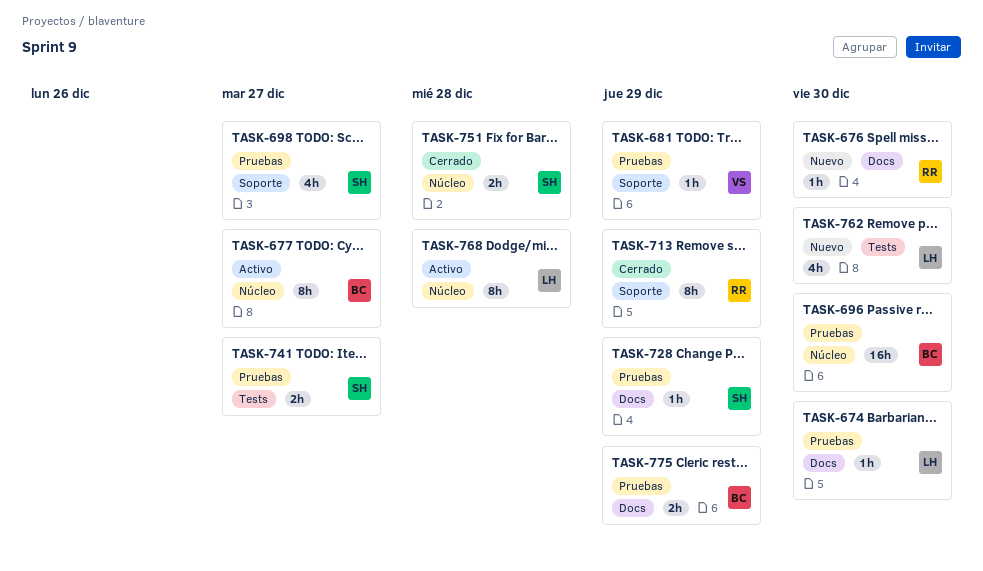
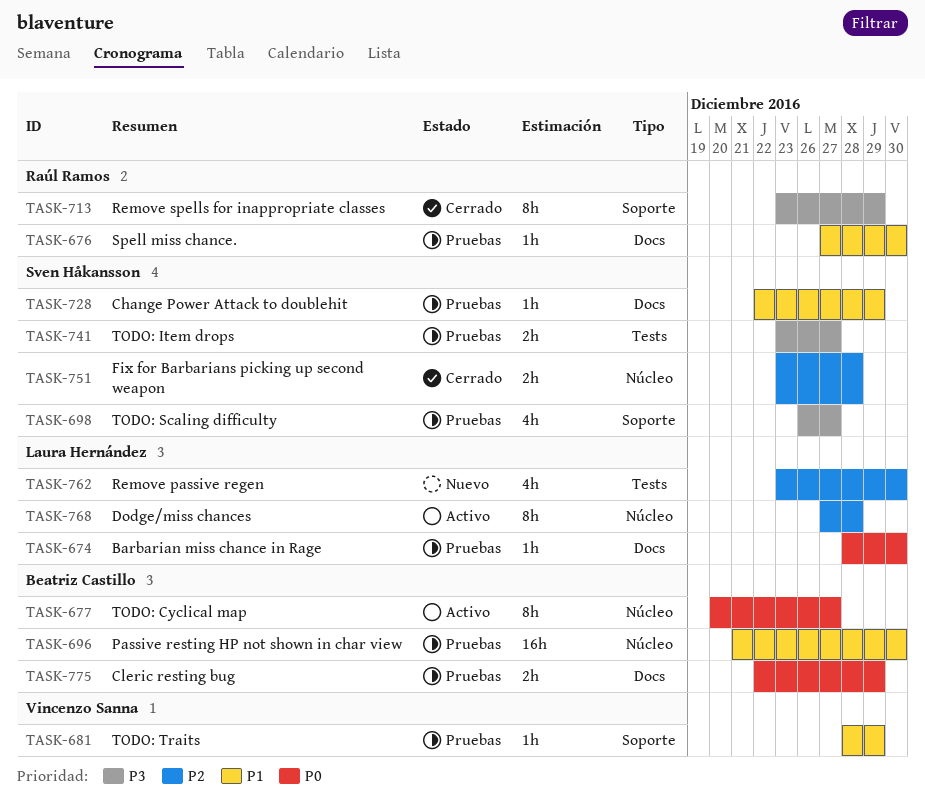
TASK-676, status: Nuevo -> Pruebas

